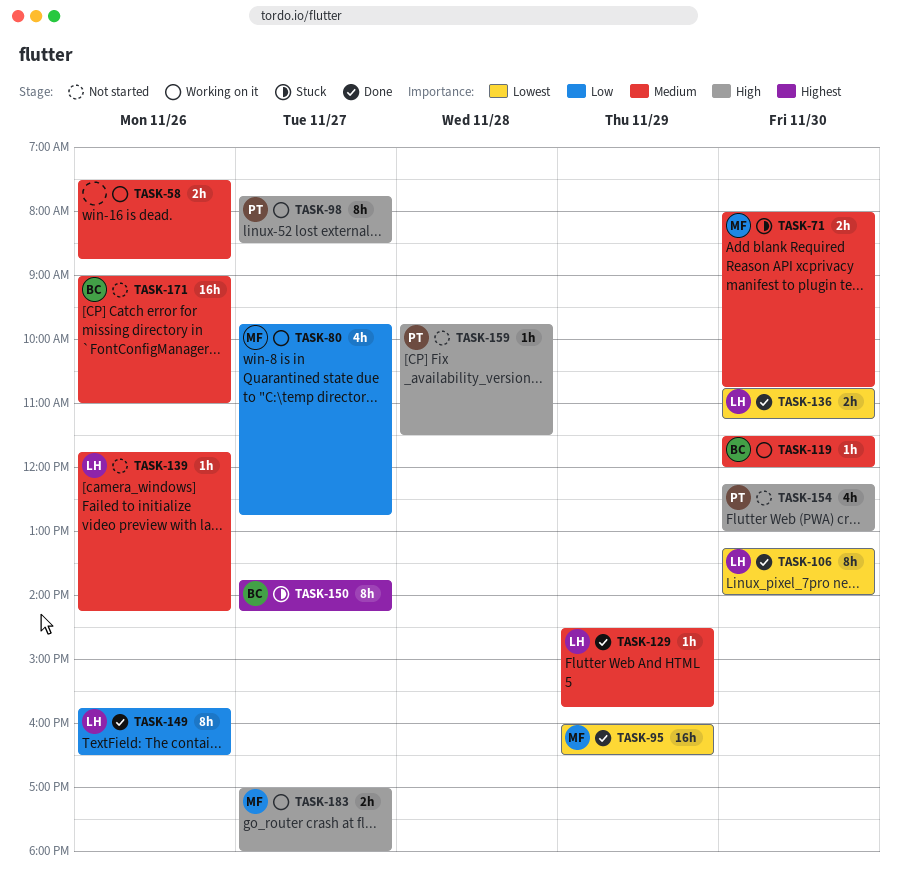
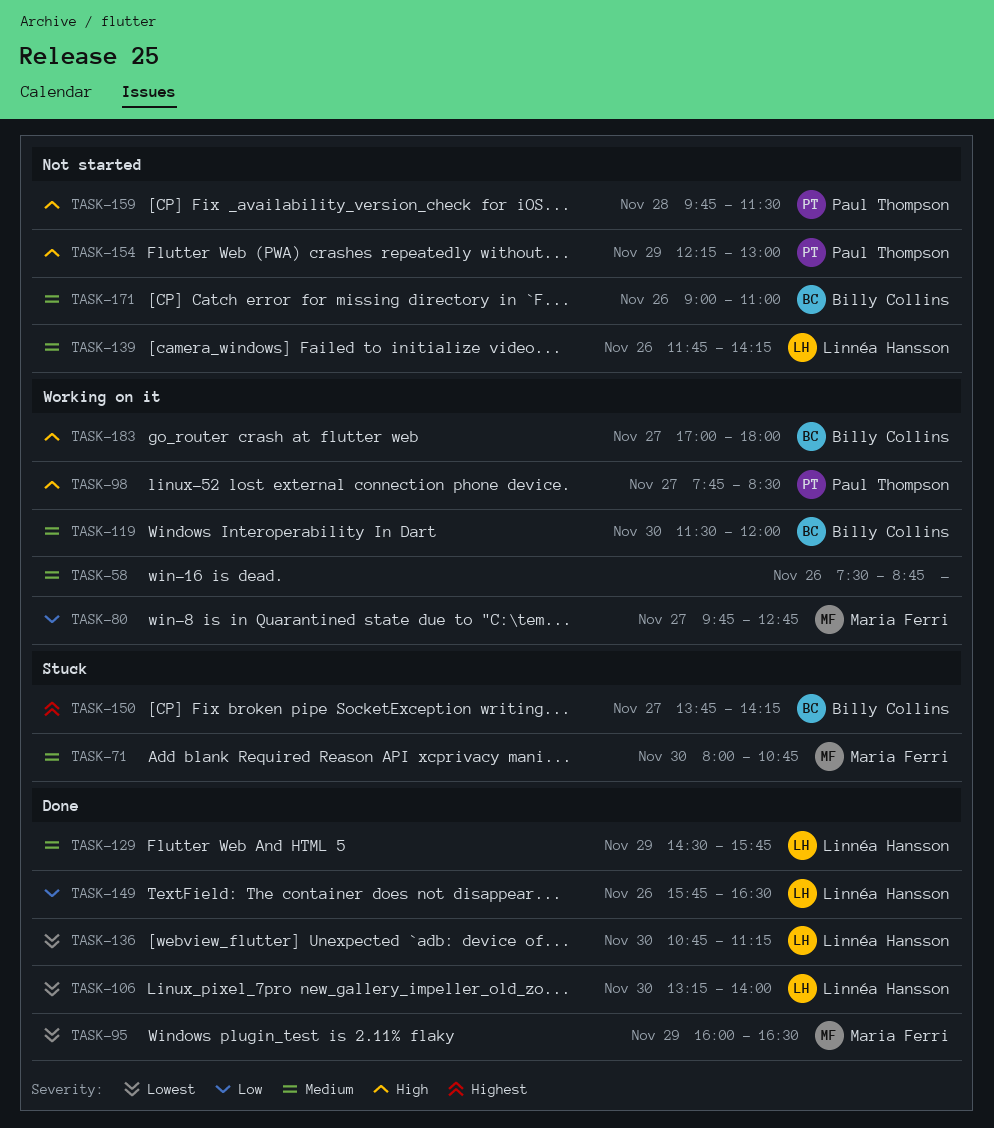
TASK-154, day: Nov 30 -> Nov 29
TASK-183, owner: Maria Ferri -> Billy Collins

